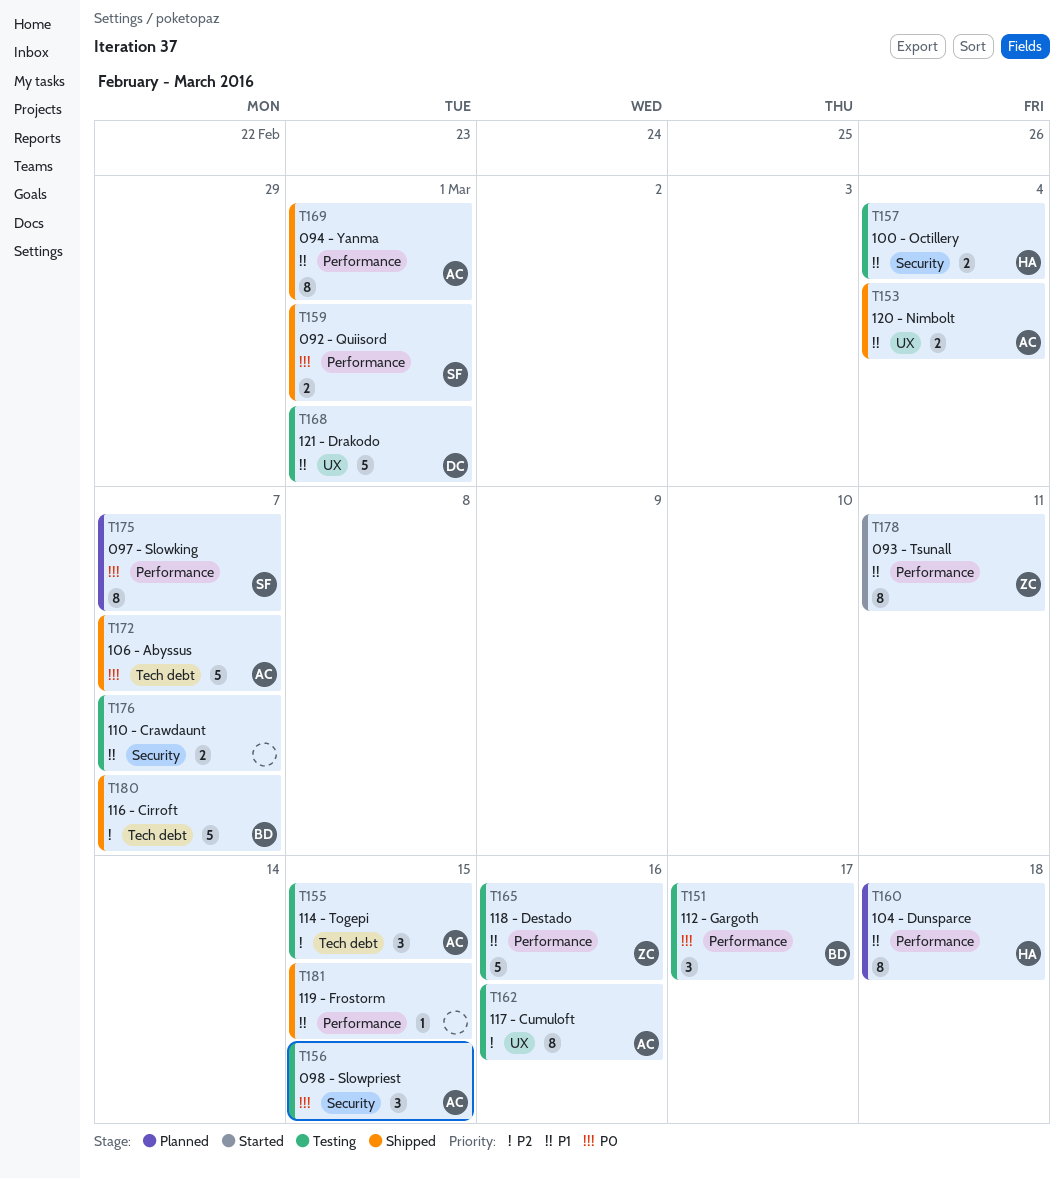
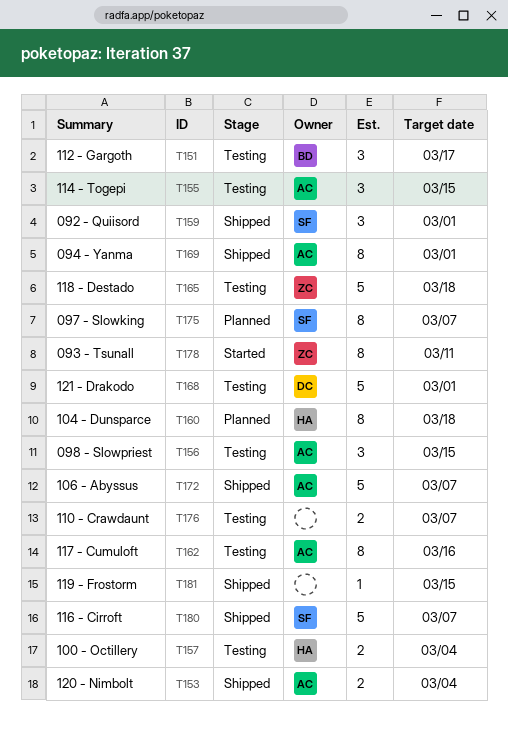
T159, estimate: 2 -> 3
T165, due: Mar 16 -> Mar 18
T180, owner: BD -> SF

